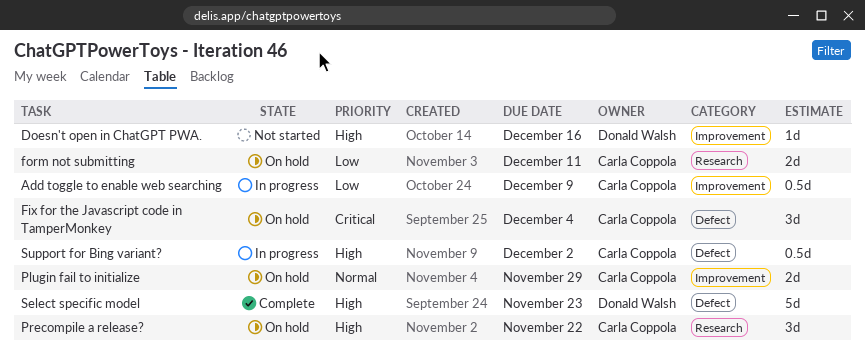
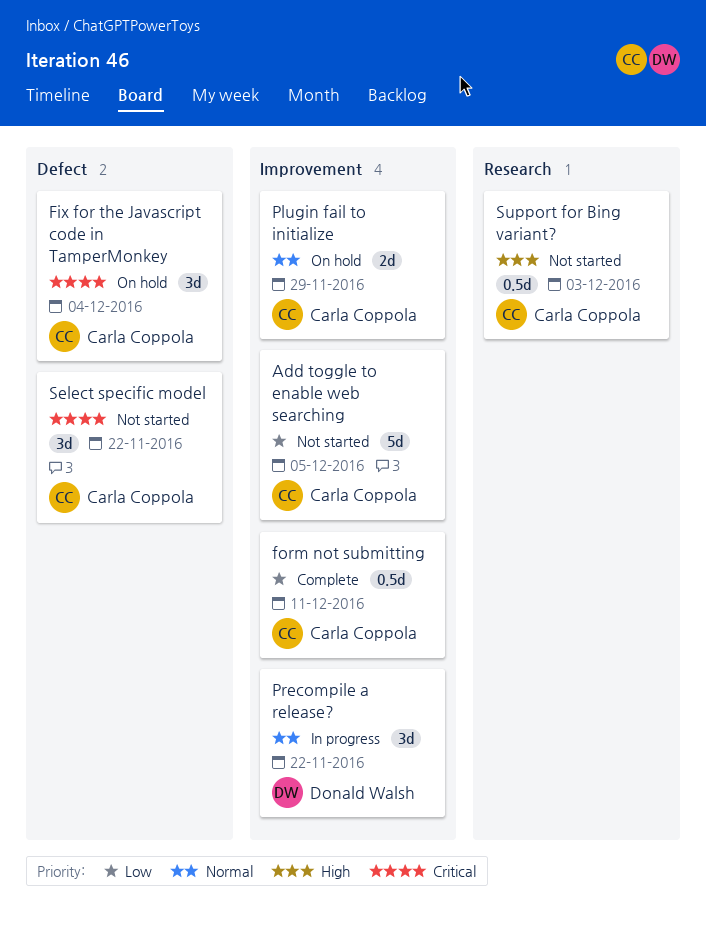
Add toggle to enable web searching, status: In progress -> Not started
Add toggle to enable web searching, estimate: 0.5d -> 5d
Add toggle to enable web searching, due: Dec 9 -> Dec 5
Doesn't open in ChatGPT PWA.: present -> none
form not submitting, status: On hold -> Complete
form not submitting, label: Research -> Improvement
form not submitting, estimate: 2d -> 0.5d
Precompile a release?, status: On hold -> In progress
Precompile a release?, owner: Carla Coppola -> Donald Walsh
Precompile a release?, priority: High -> Normal
Precompile a release?, label: Research -> Improvement
Select specific model, status: Complete -> Not started
Select specific model, owner: Donald Walsh -> Carla Coppola
Select specific model, priority: High -> Critical
Select specific model, estimate: 5d -> 3d
Select specific model, due: Nov 23 -> Nov 22
Support for Bing variant?, status: In progress -> Not started
Support for Bing variant?, label: Defect -> Research
Support for Bing variant?, due: Dec 2 -> Dec 3

